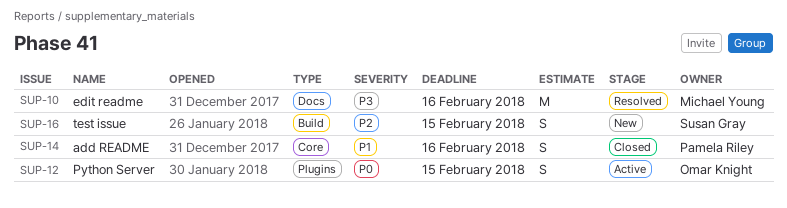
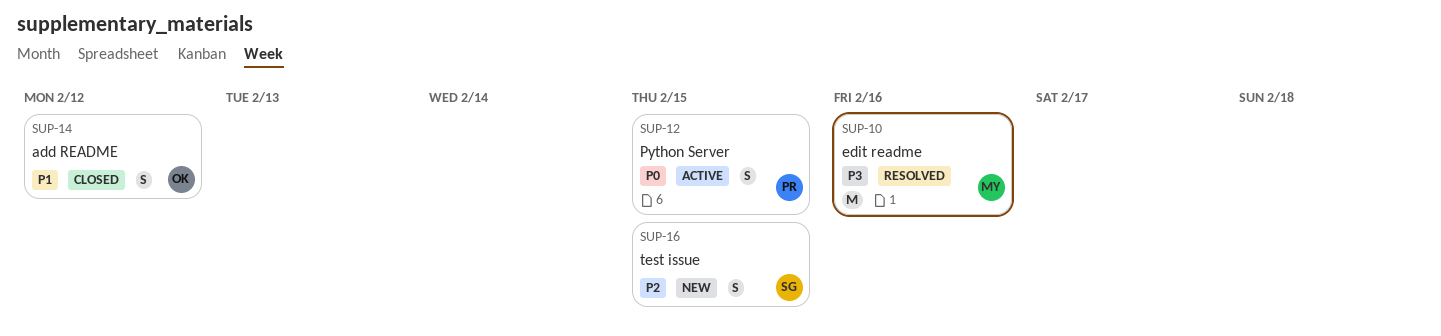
SUP-12, owner: Omar Knight -> Pamela Riley
SUP-14, owner: Pamela Riley -> Omar Knight
SUP-14, due: Feb 16 -> Feb 12

